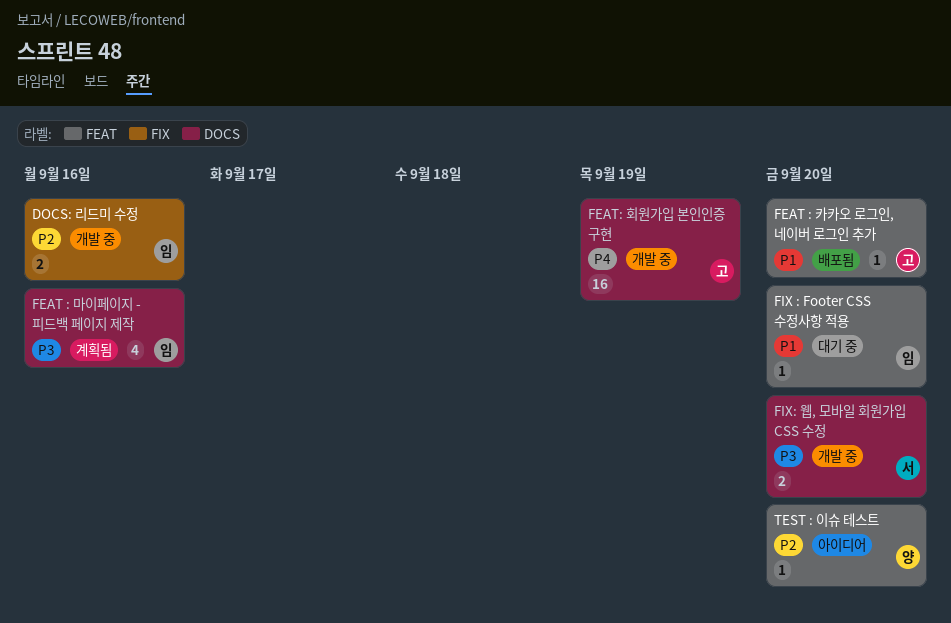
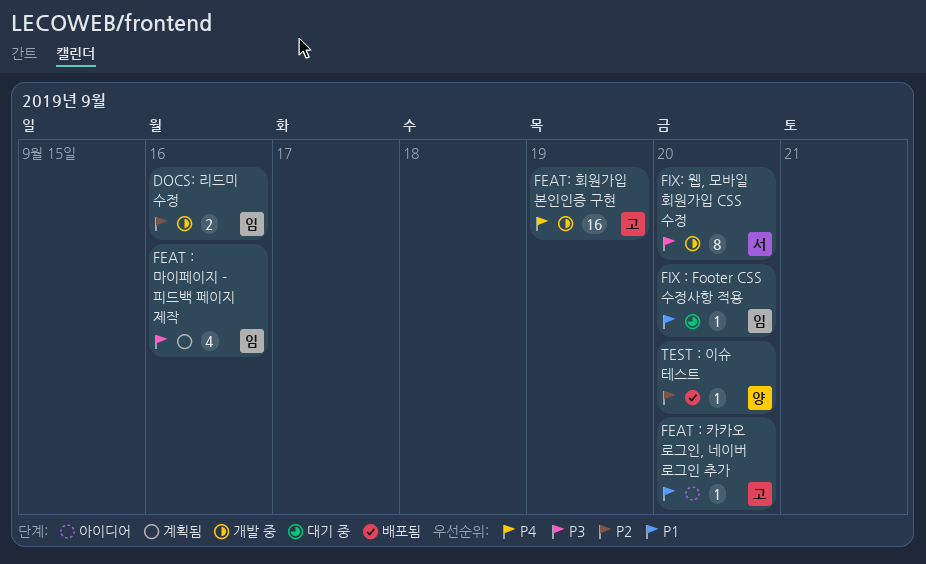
FEAT : 카카오 로그인, 네이버 로그인 추가, status: 배포됨 -> 아이디어
FIX: 웹, 모바일 회원가입 CSS 수정, estimate: 2 -> 8
TEST : 이슈 테스트, status: 아이디어 -> 배포됨

